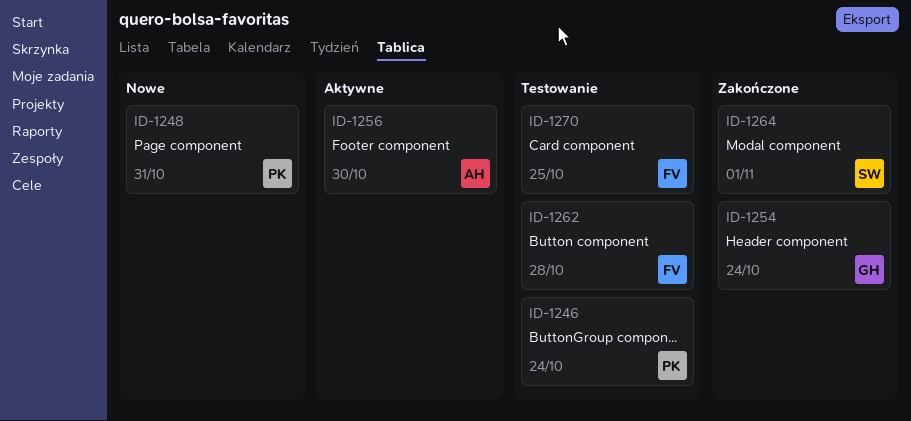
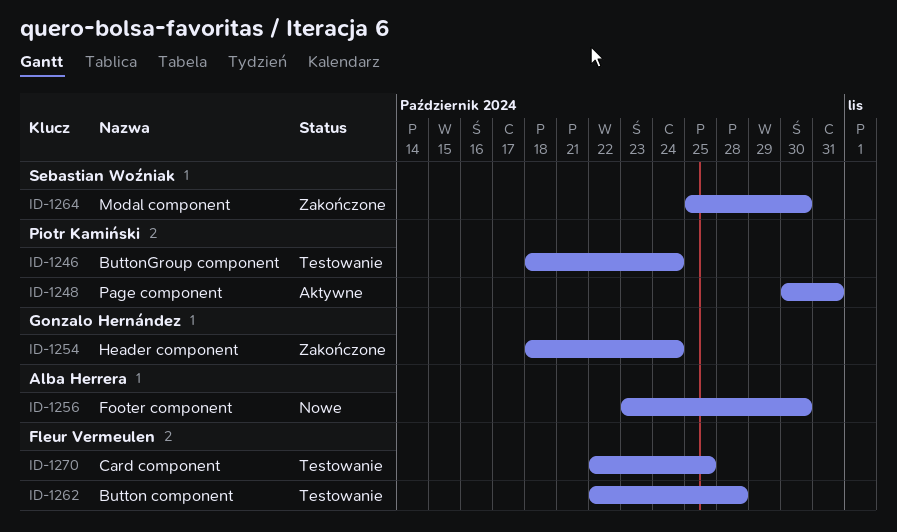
ID-1248, status: Nowe -> Aktywne
ID-1256, status: Aktywne -> Nowe
ID-1264, due: Nov 1 -> Oct 30

